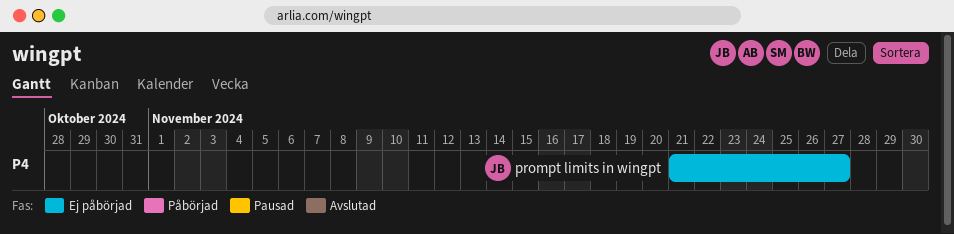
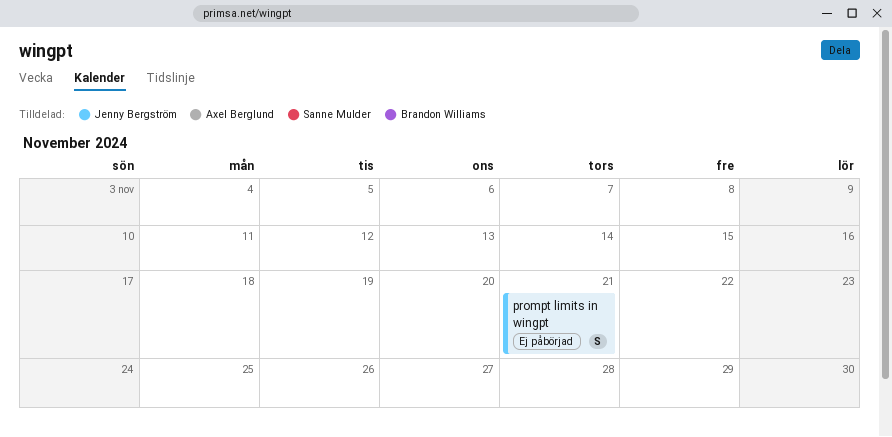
prompt limits in wingpt, due: Nov 27 -> Nov 21

